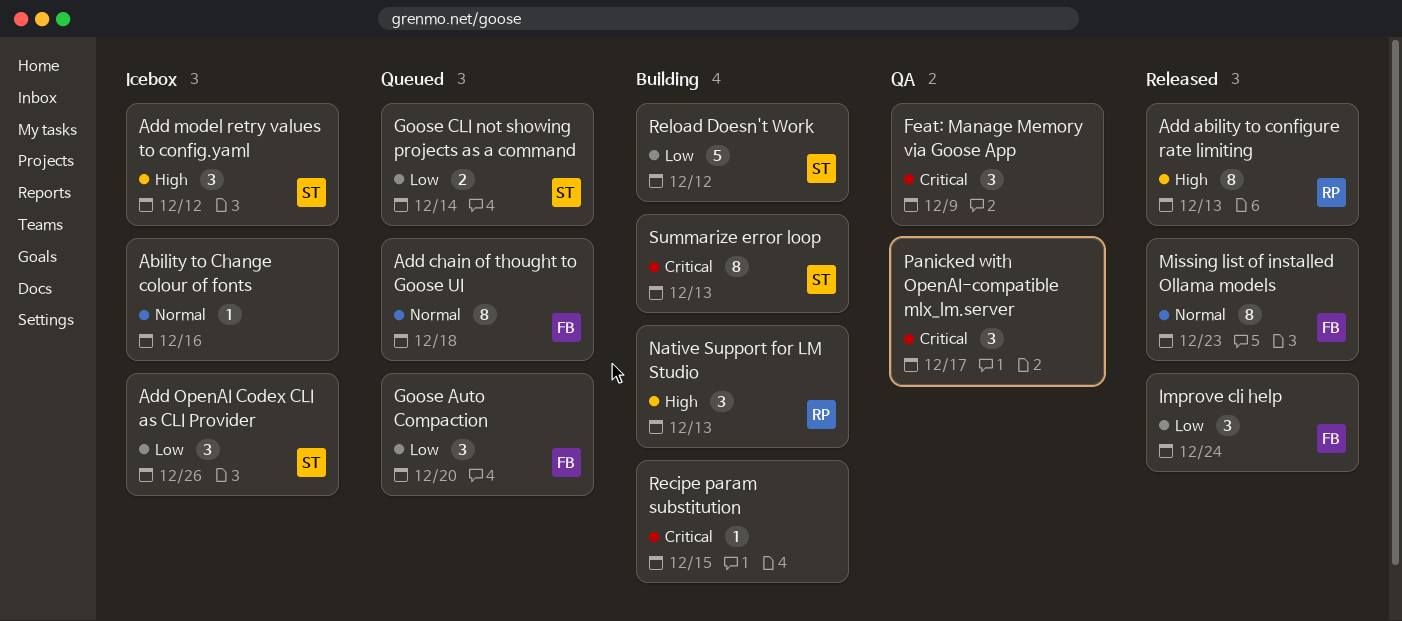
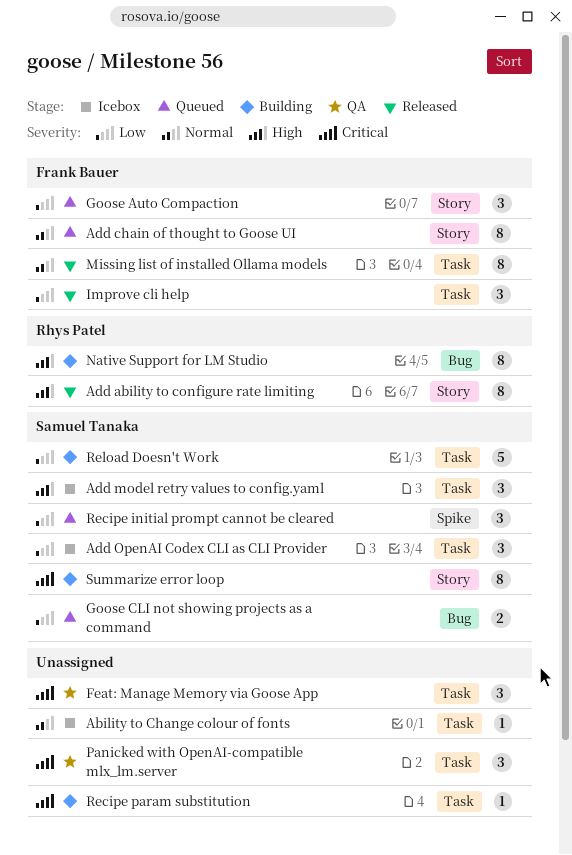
Native Support for LM Studio, estimate: 3 -> 8
Recipe initial prompt cannot be cleared: none -> present

